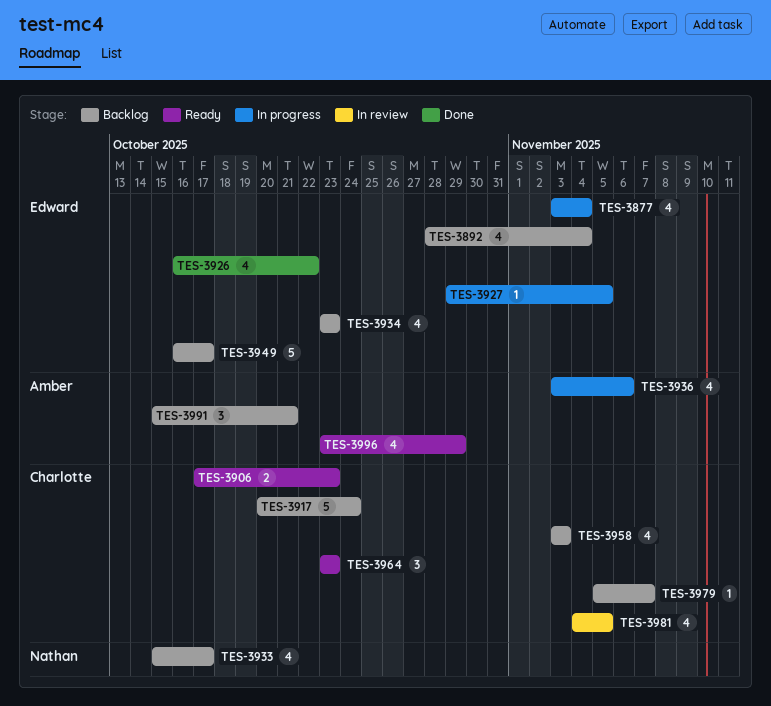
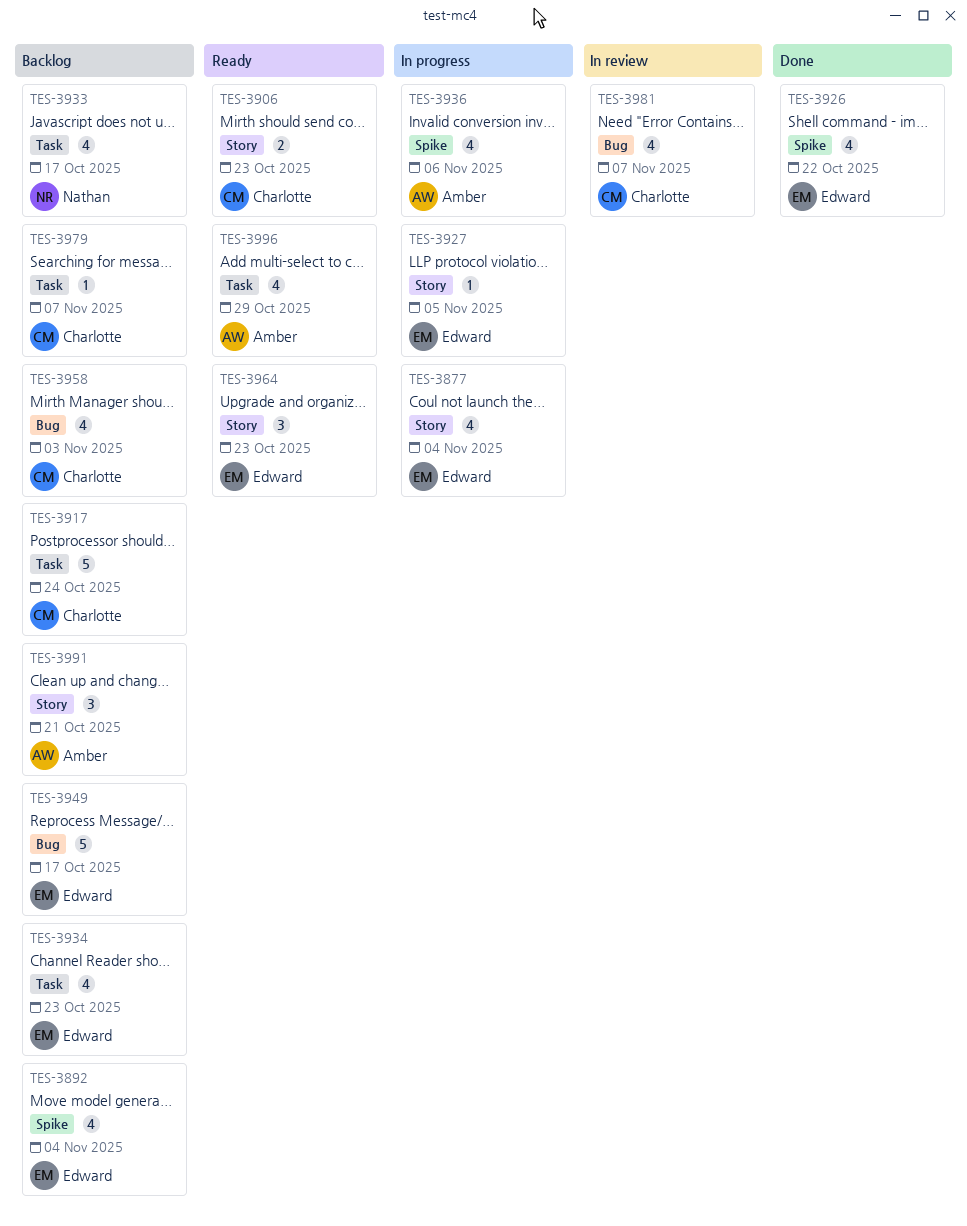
TES-3964, owner: Charlotte -> Edward
TES-3981, due: Nov 5 -> Nov 7

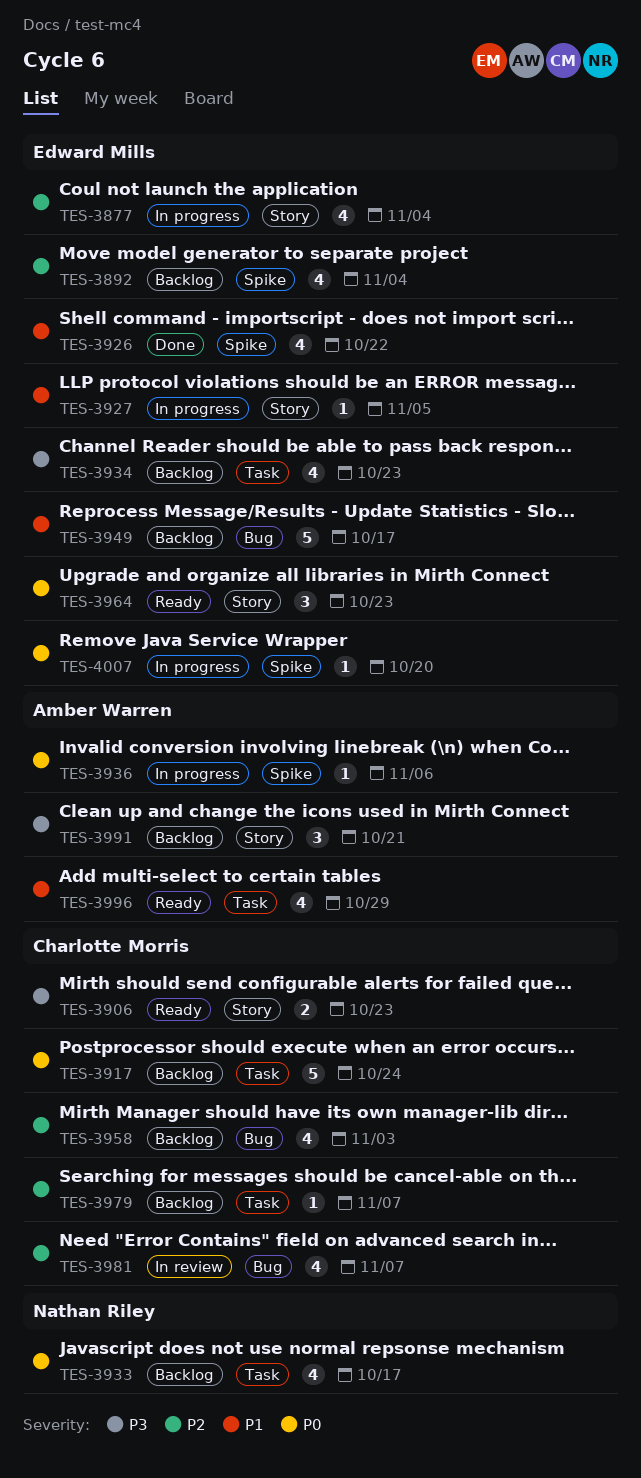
TES-3936, estimate: 4 -> 1
TES-4007: none -> present

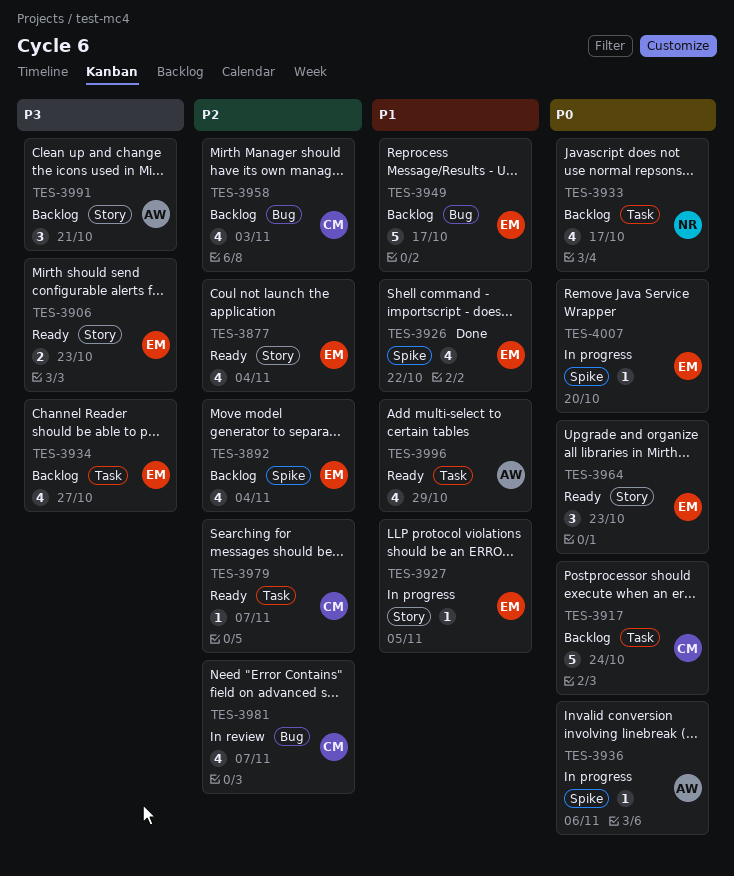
TES-3877, status: In progress -> Ready
TES-3906, owner: Charlotte Morris -> Edward Mills
TES-3934, due: Oct 23 -> Oct 27
TES-3979, status: Backlog -> Ready

